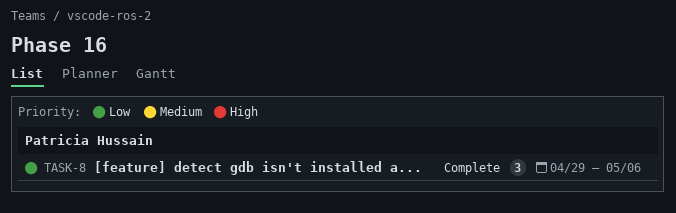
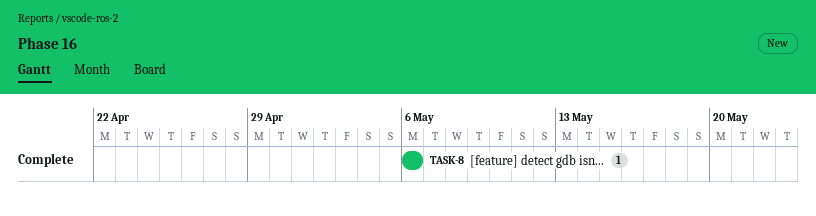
TASK-8, estimate: 3 -> 1
TASK-8, start: Apr 29 -> May 6

